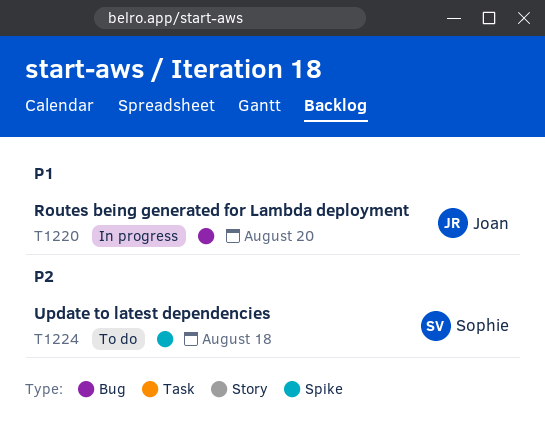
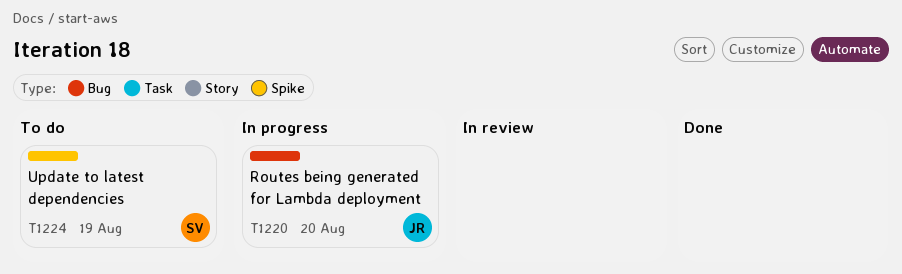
T1224, due: Aug 18 -> Aug 19

